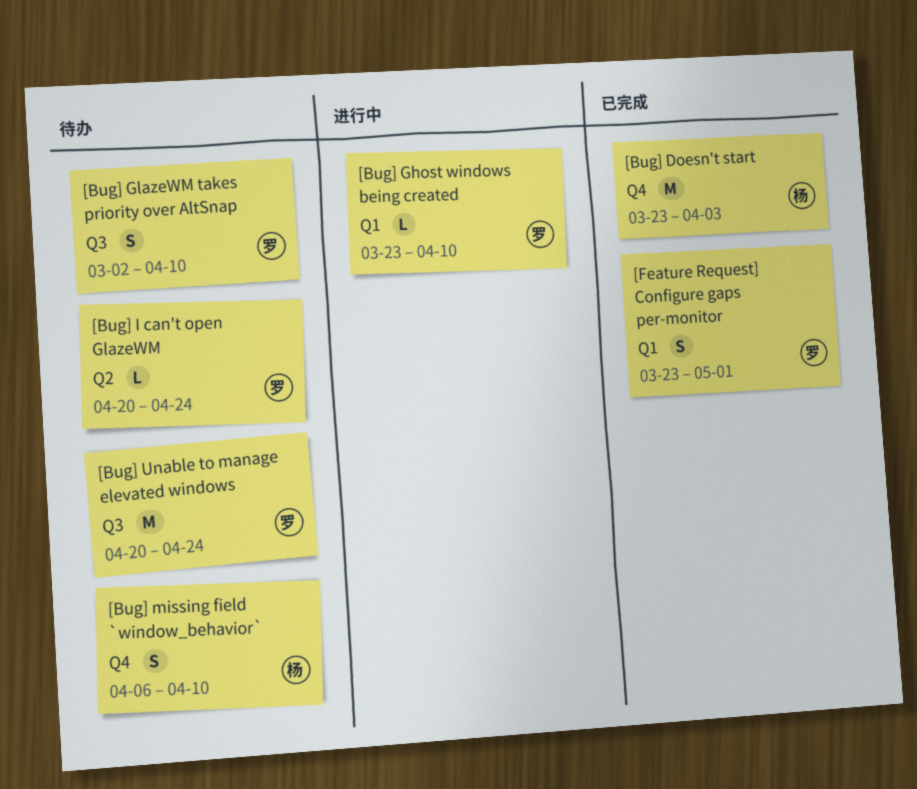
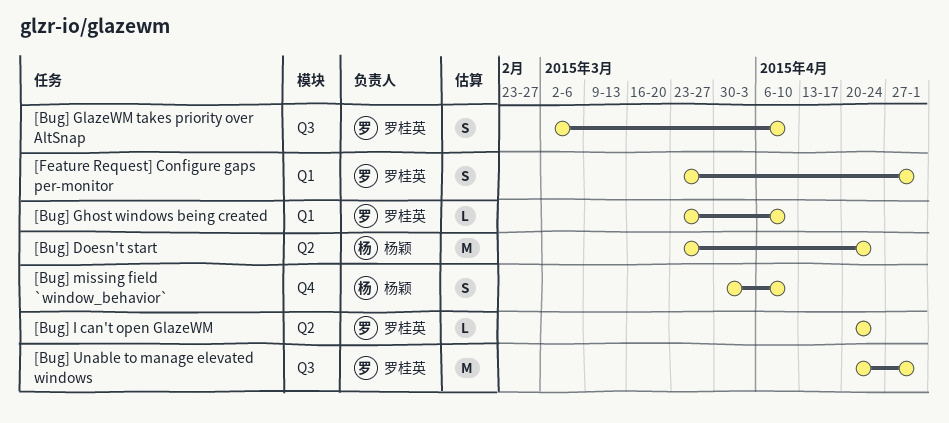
[Bug] Doesn't start, label: Q4 -> Q2
[Bug] Doesn't start, due: Apr 3 -> Apr 24
[Bug] missing field `window_behavior`, start: Apr 6 -> Mar 30
[Bug] Unable to manage elevated windows, due: Apr 24 -> May 1

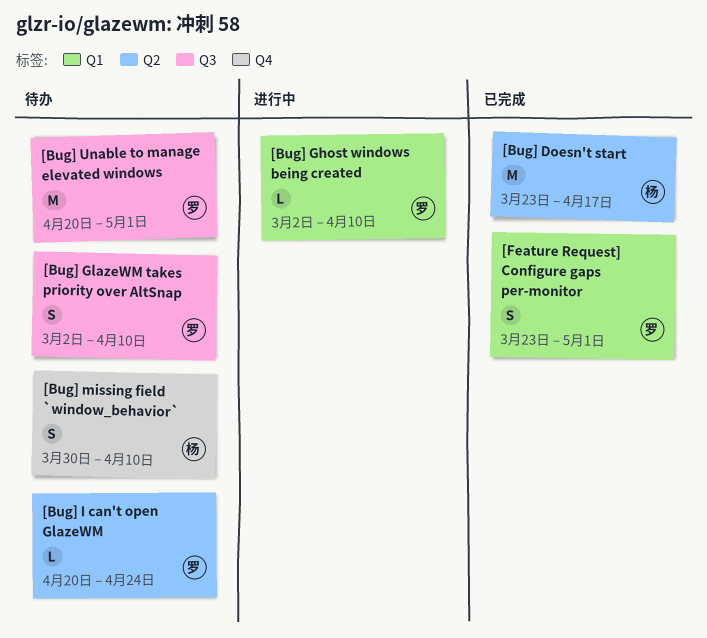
[Bug] Doesn't start, due: Apr 24 -> Apr 17
[Bug] Ghost windows being created, start: Mar 23 -> Mar 2

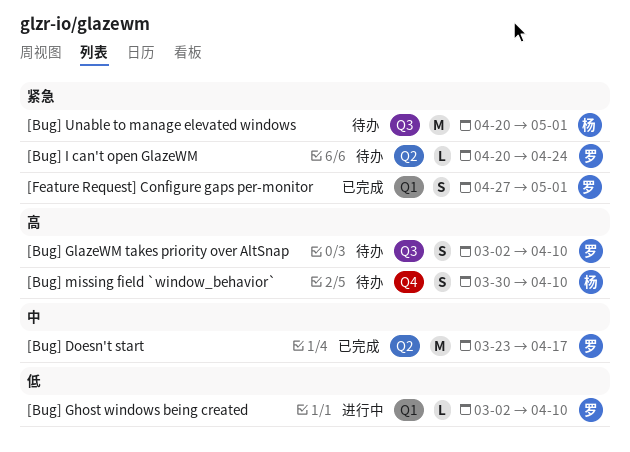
[Bug] Doesn't start, owner: 杨 -> 罗
[Bug] Unable to manage elevated windows, owner: 罗 -> 杨
[Feature Request] Configure gaps per-monitor, start: Mar 23 -> Apr 27

